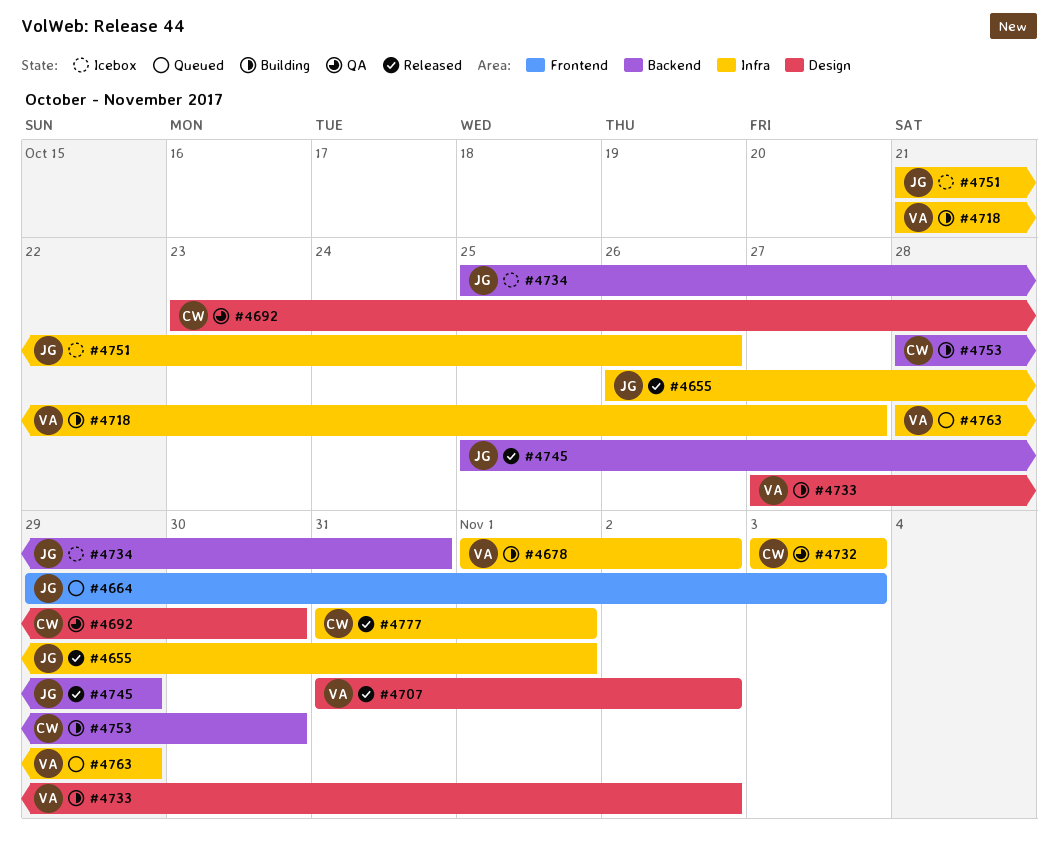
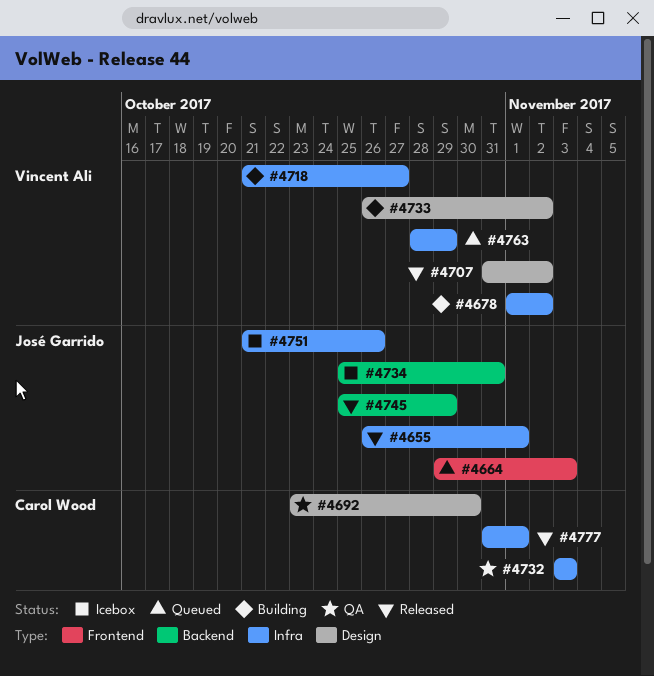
#4733, start: Oct 27 -> Oct 26
#4753: present -> none

